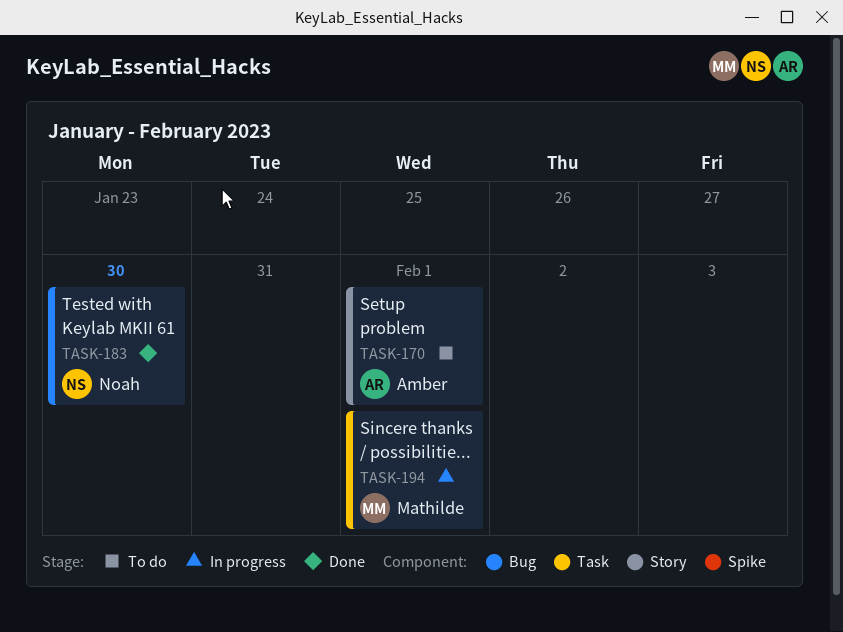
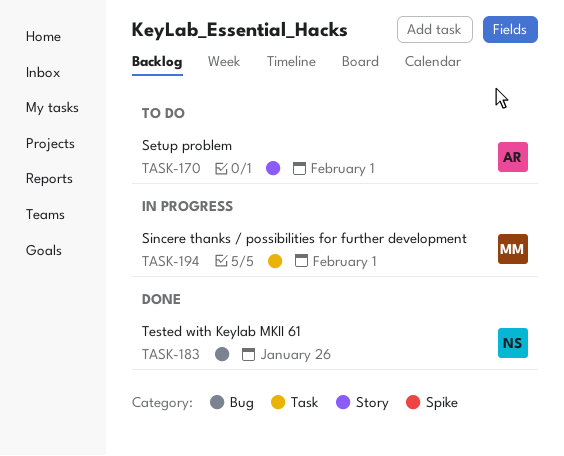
TASK-183, due: Jan 30 -> Jan 26

